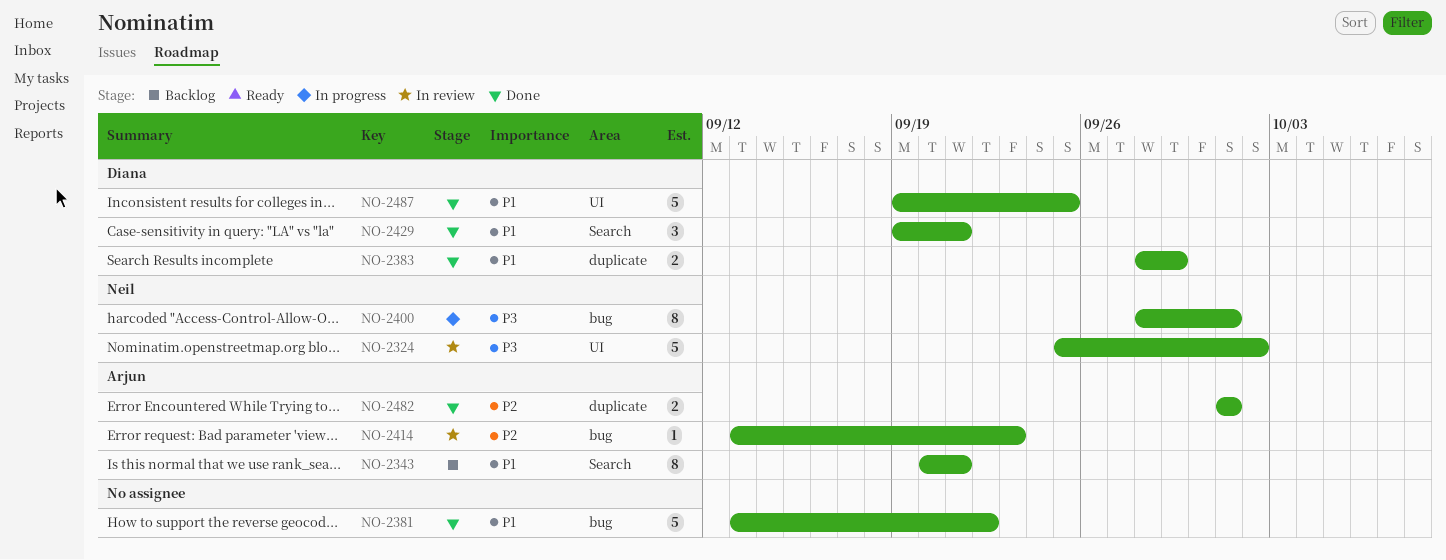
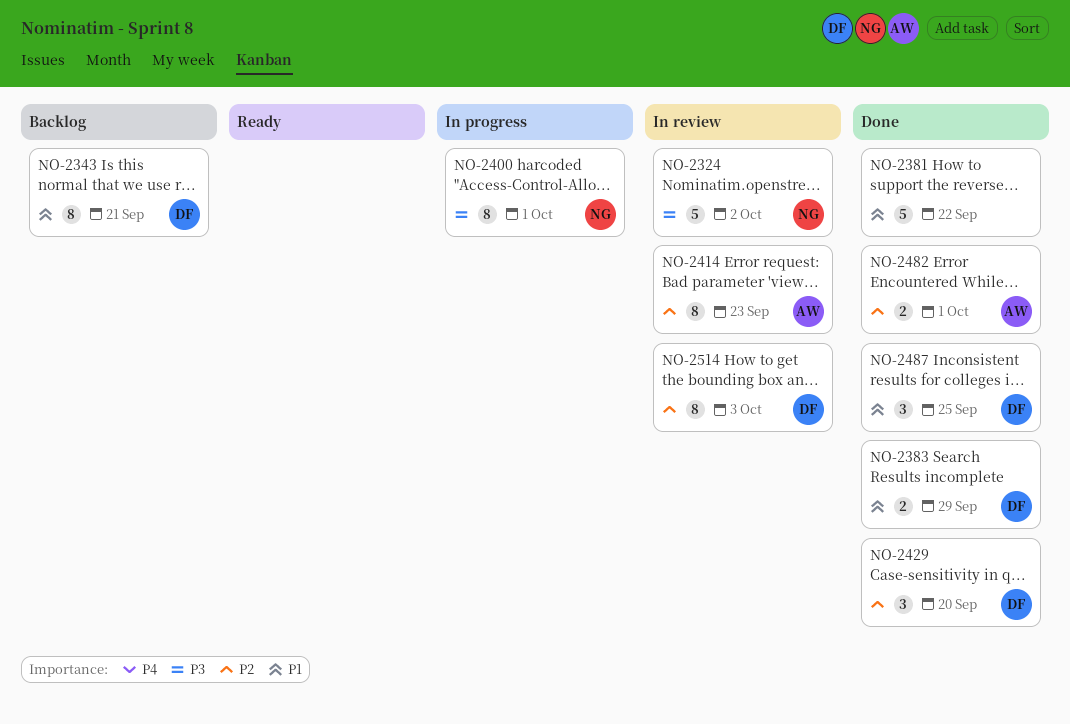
NO-2343, owner: Arjun -> Diana
NO-2414, estimate: 1 -> 8
NO-2429, priority: P1 -> P2
NO-2429, due: Sep 21 -> Sep 20
NO-2487, estimate: 5 -> 3
NO-2514: none -> present

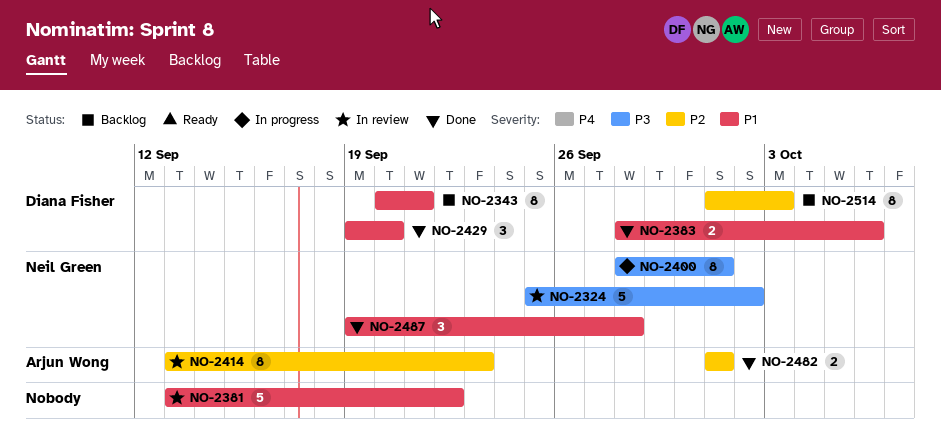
NO-2381, status: Done -> In review
NO-2383, due: Sep 29 -> Oct 6
NO-2429, priority: P2 -> P1
NO-2487, owner: Diana Fisher -> Neil Green
NO-2487, due: Sep 25 -> Sep 28
NO-2514, status: In review -> Backlog

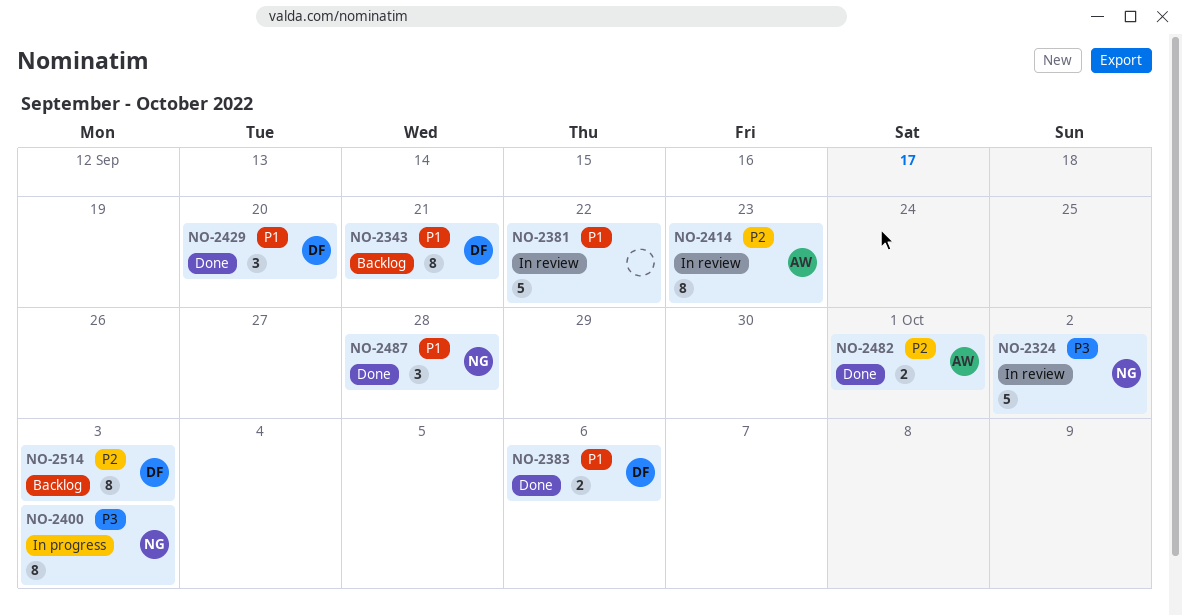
NO-2400, due: Oct 1 -> Oct 3

